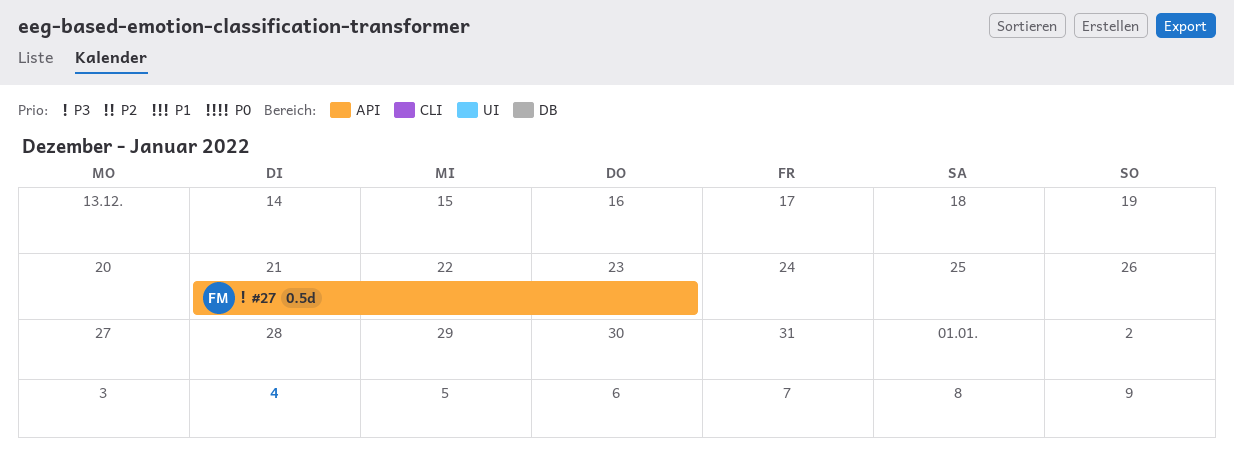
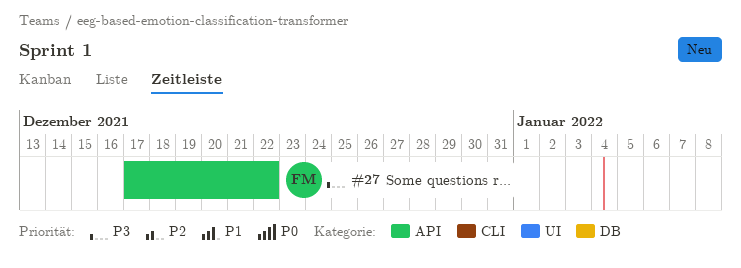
#27, start: Dec 21 -> Dec 17
#27, due: Dec 23 -> Dec 22

